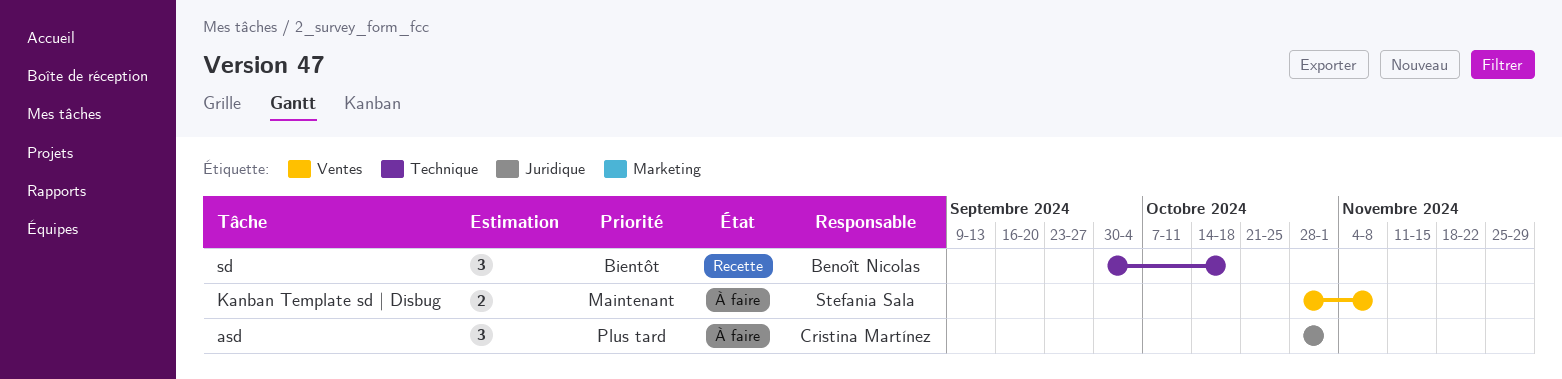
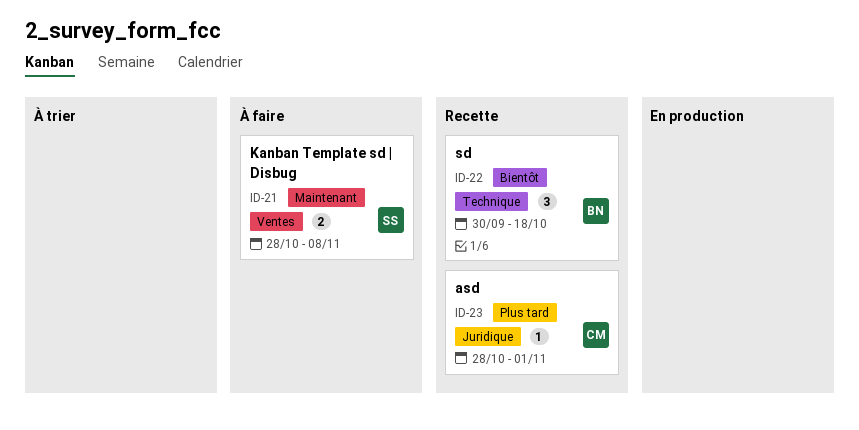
asd, status: À faire -> Recette
asd, estimate: 3 -> 1

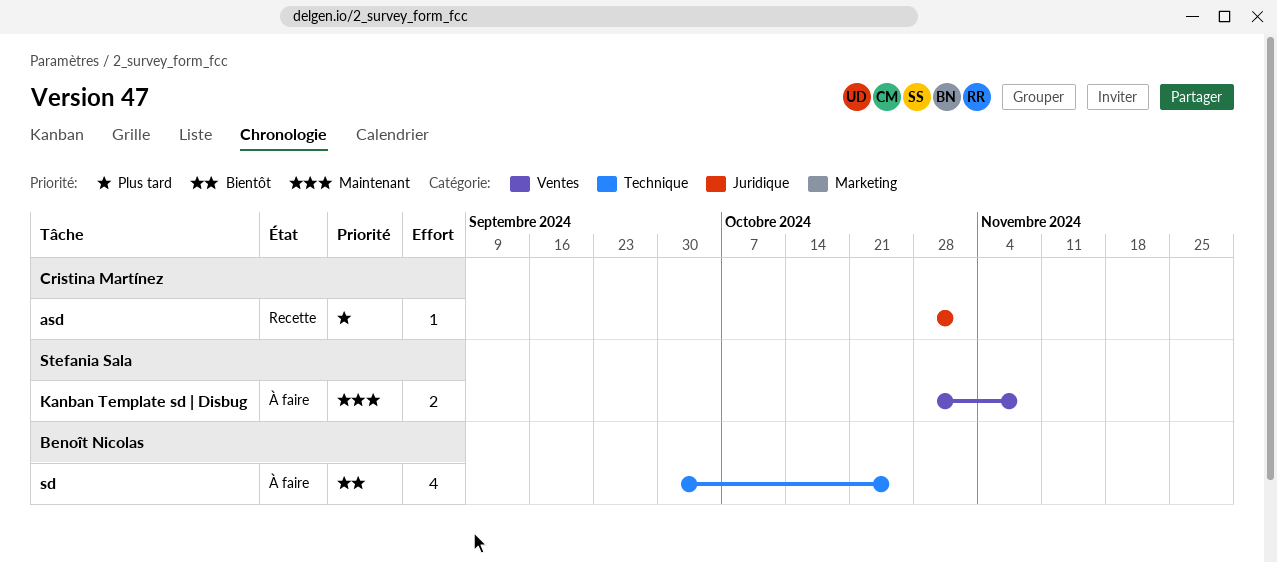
sd, status: Recette -> À faire
sd, estimate: 3 -> 4
sd, due: Oct 18 -> Oct 25

